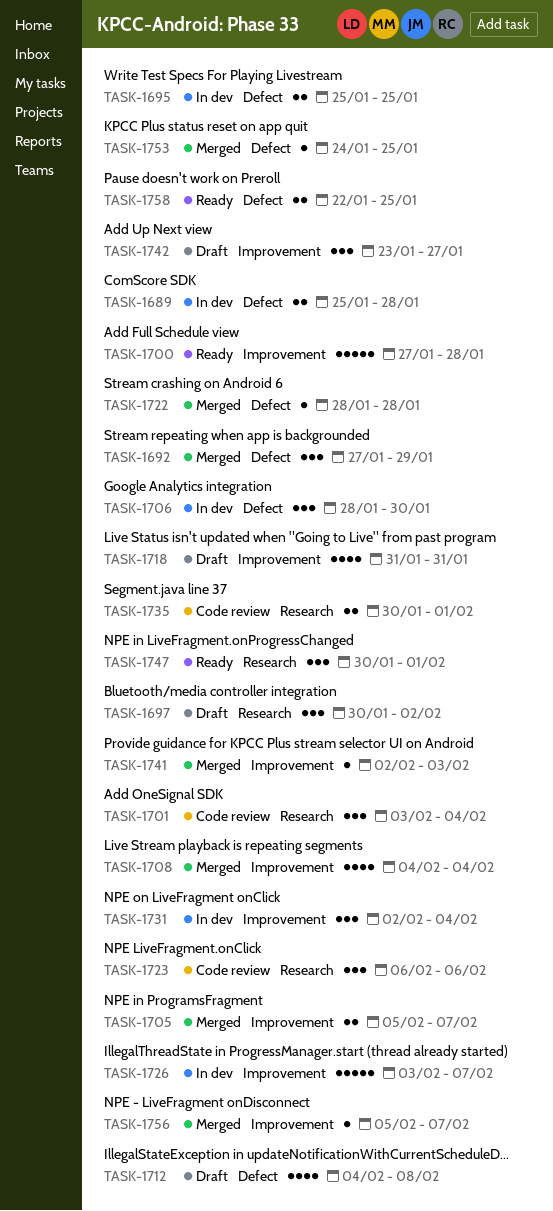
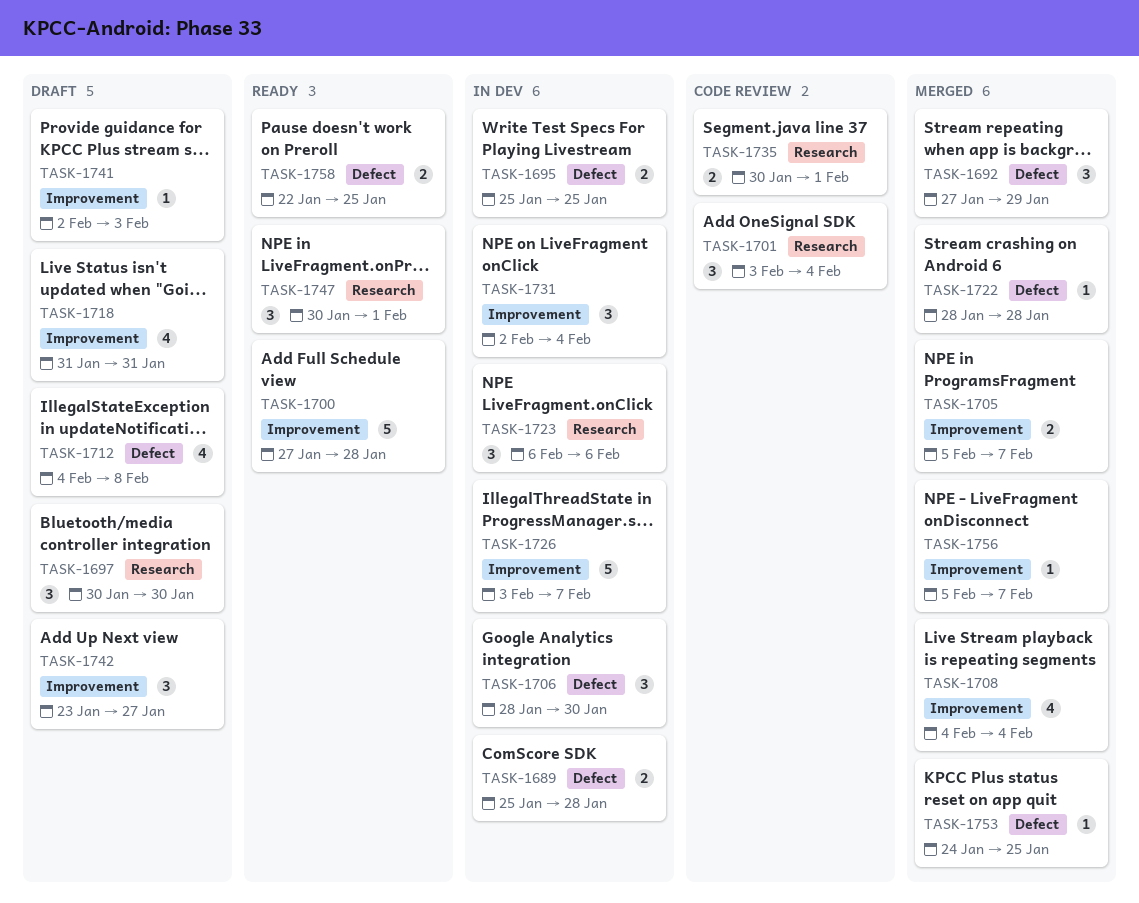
TASK-1697, due: Feb 2 -> Jan 30
TASK-1723, status: Code review -> In dev
TASK-1741, status: Merged -> Draft

